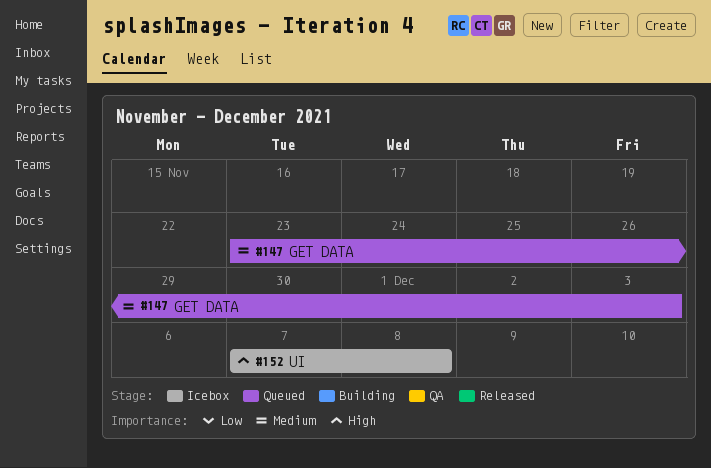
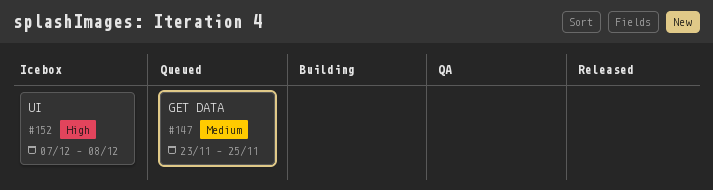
#147, due: Dec 3 -> Nov 25

